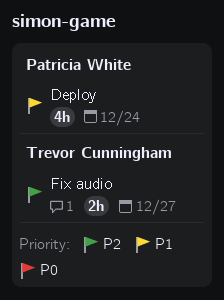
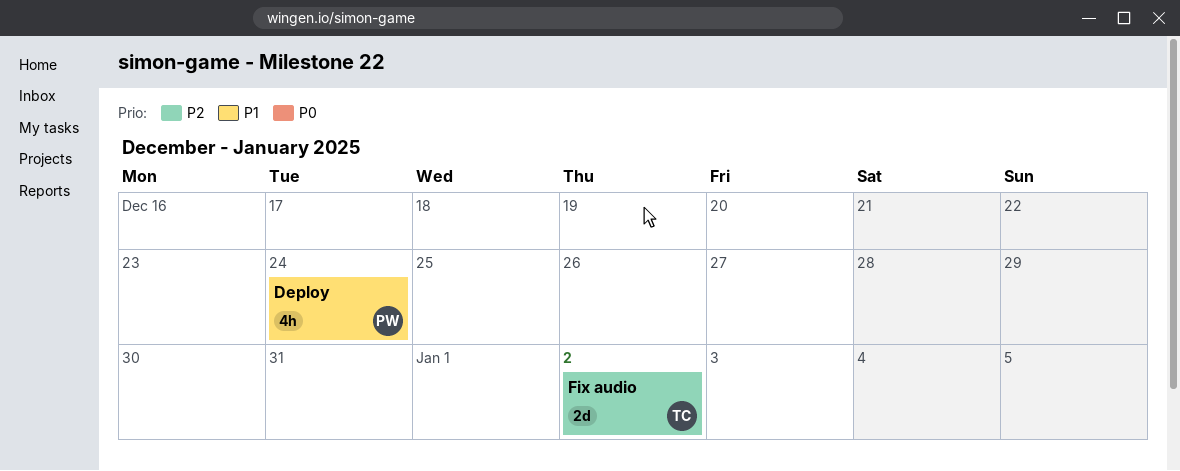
Fix audio, estimate: 2h -> 2d
Fix audio, due: Dec 27 -> Jan 2

